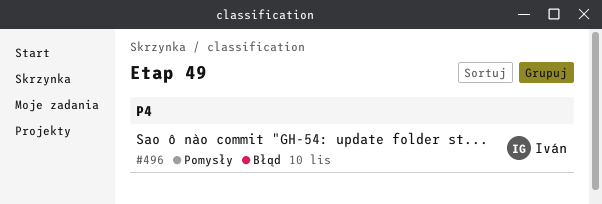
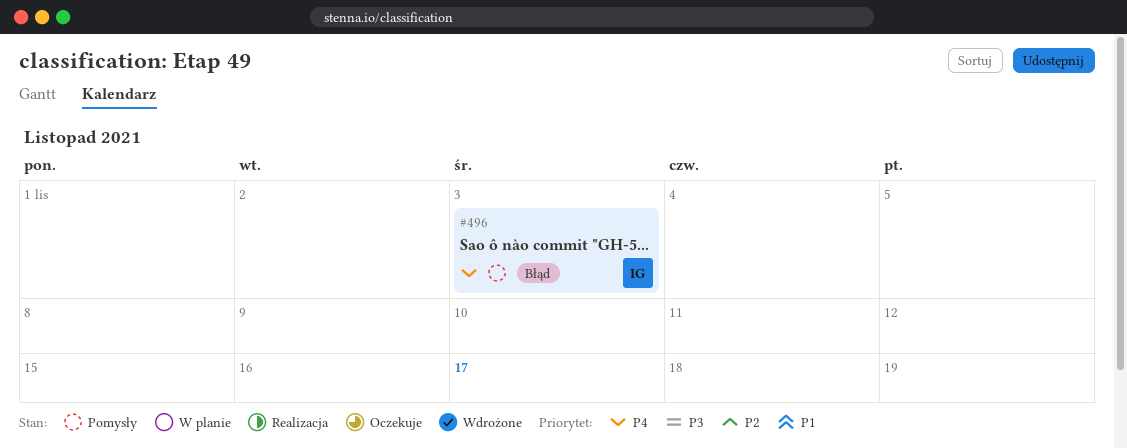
#496, due: Nov 10 -> Nov 3

